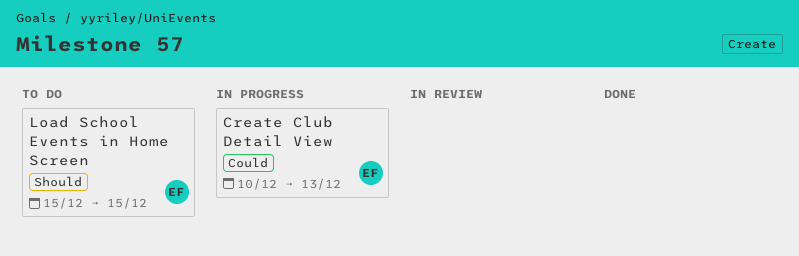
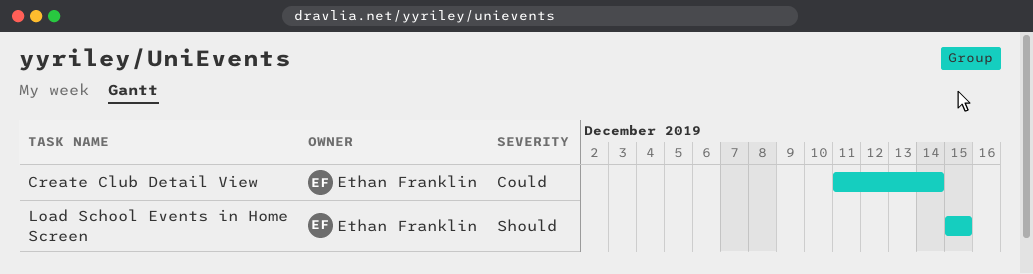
Create Club Detail View, start: Dec 10 -> Dec 11
Create Club Detail View, due: Dec 13 -> Dec 14

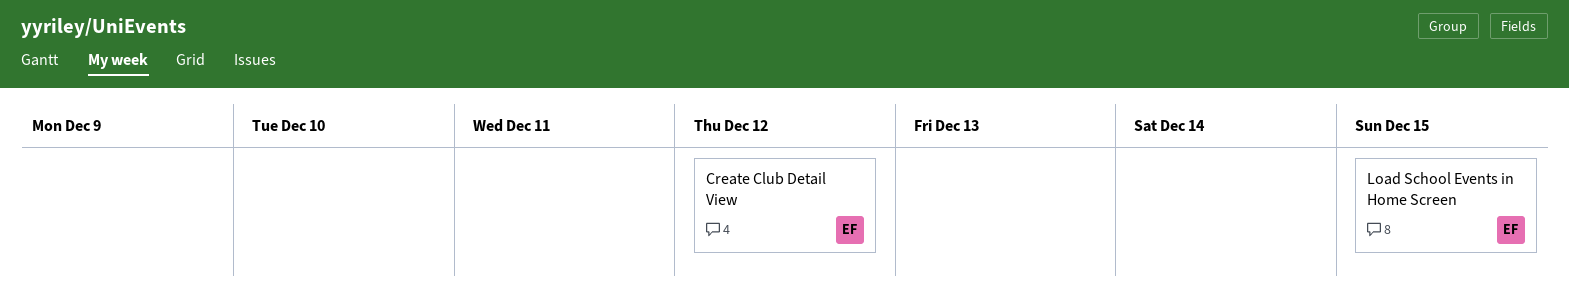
Create Club Detail View, due: Dec 14 -> Dec 12

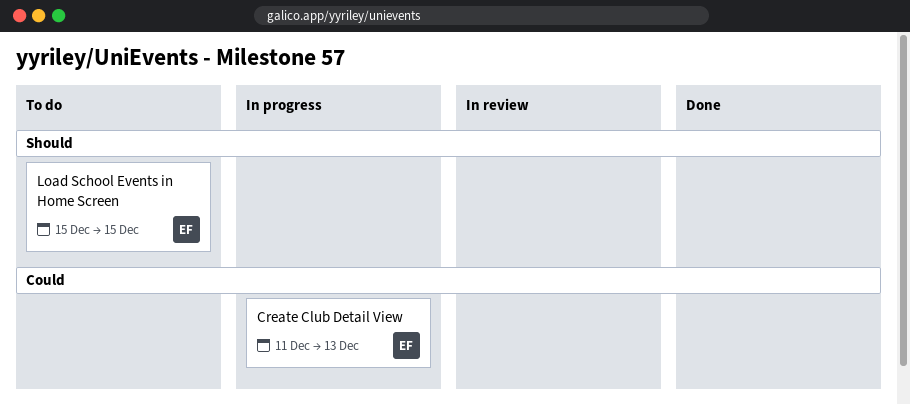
Create Club Detail View, due: Dec 12 -> Dec 13

